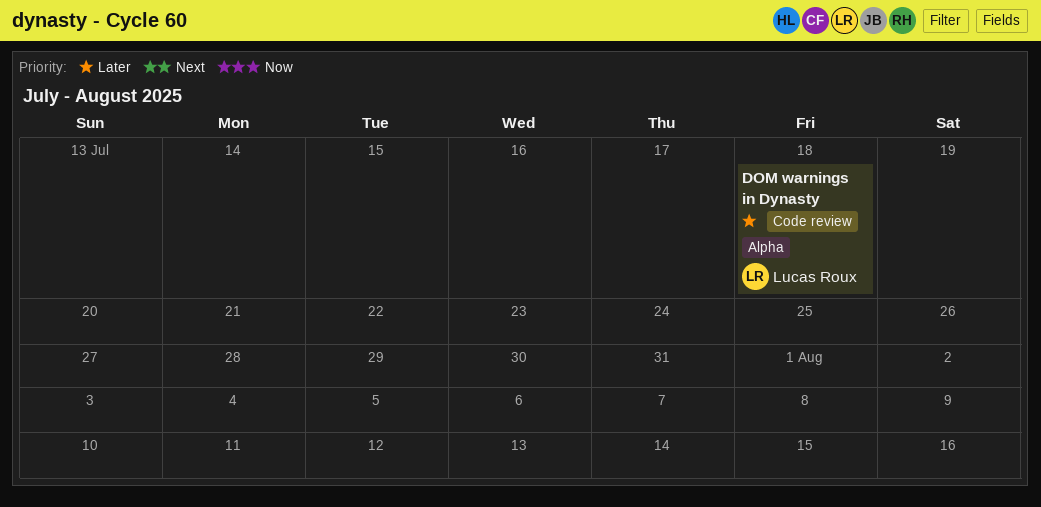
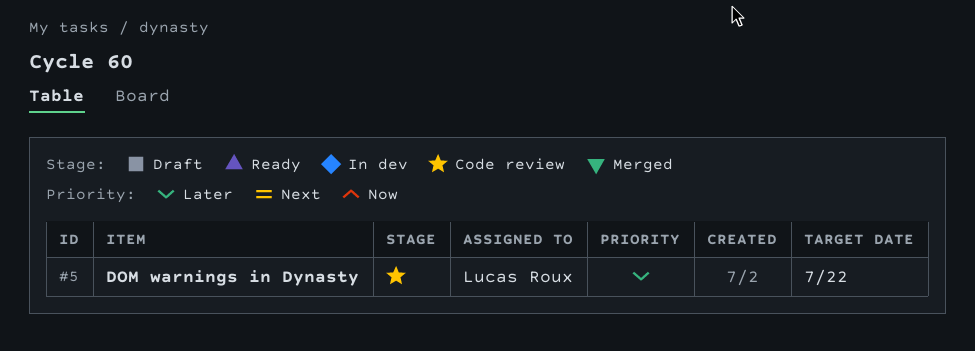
DOM warnings in Dynasty, due: Jul 18 -> Jul 22

